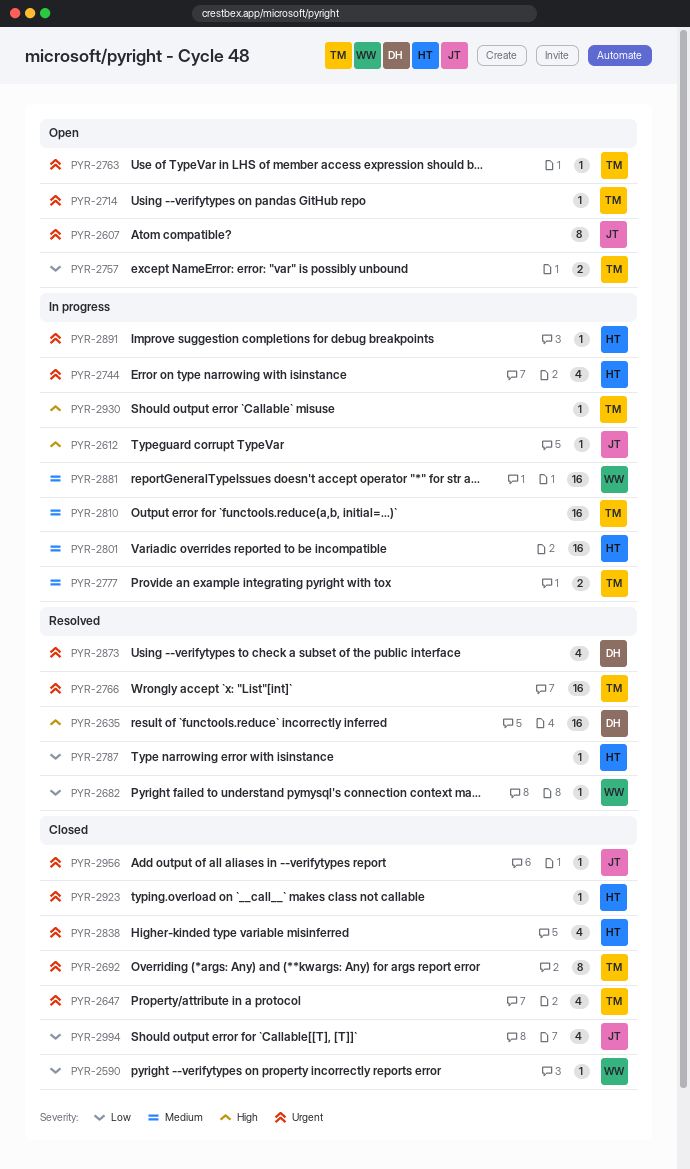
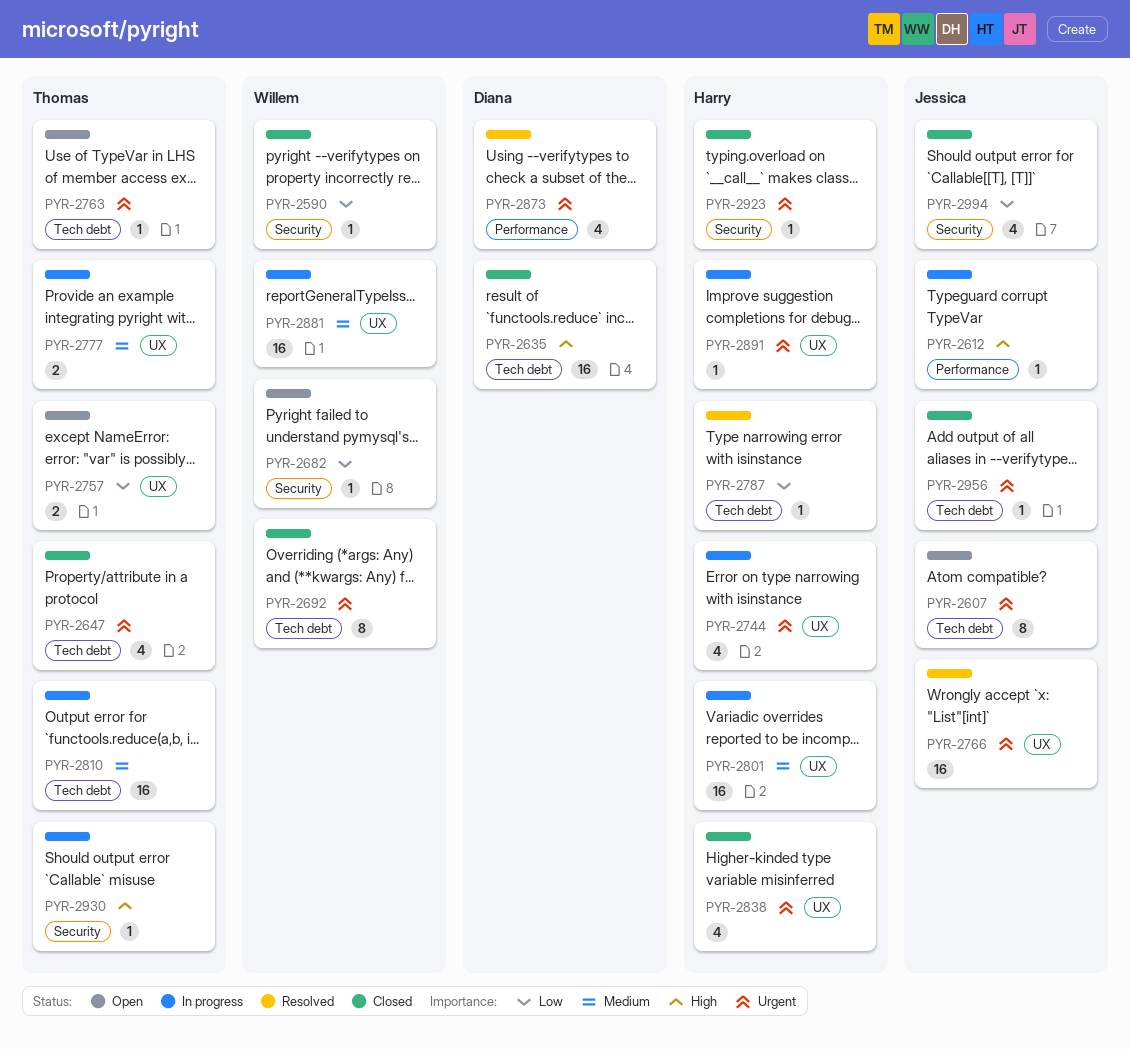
PYR-2635, status: Resolved -> Closed
PYR-2682, status: Resolved -> Open
PYR-2692, owner: Thomas -> Willem
PYR-2714: present -> none
PYR-2766, owner: Thomas -> Jessica

